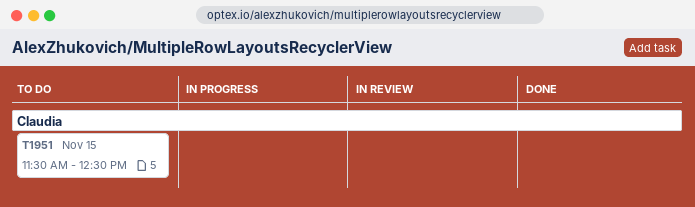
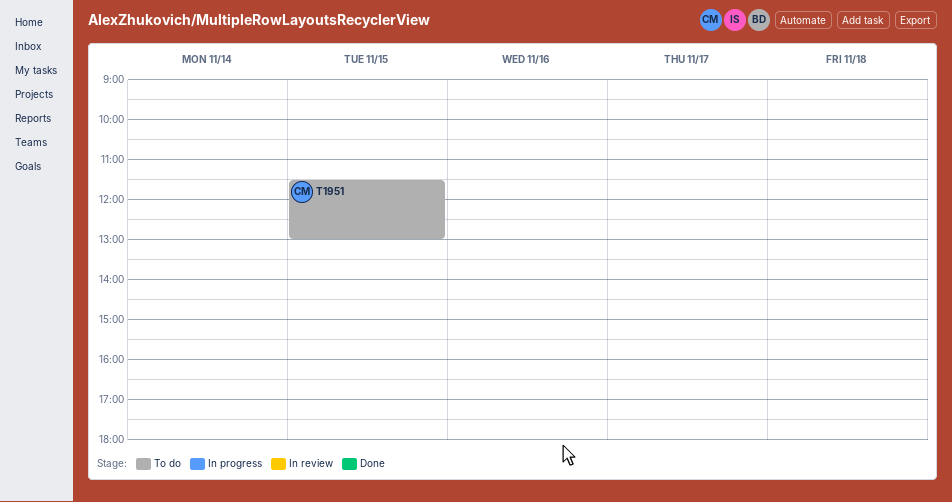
T1951, ends: 12:30 -> 13:00

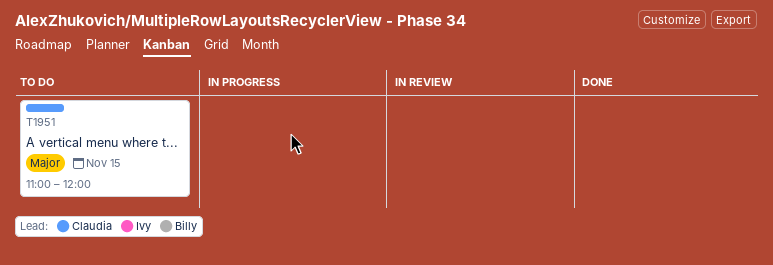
T1951, begins: 11:30 -> 11:00
T1951, ends: 13:00 -> 12:00

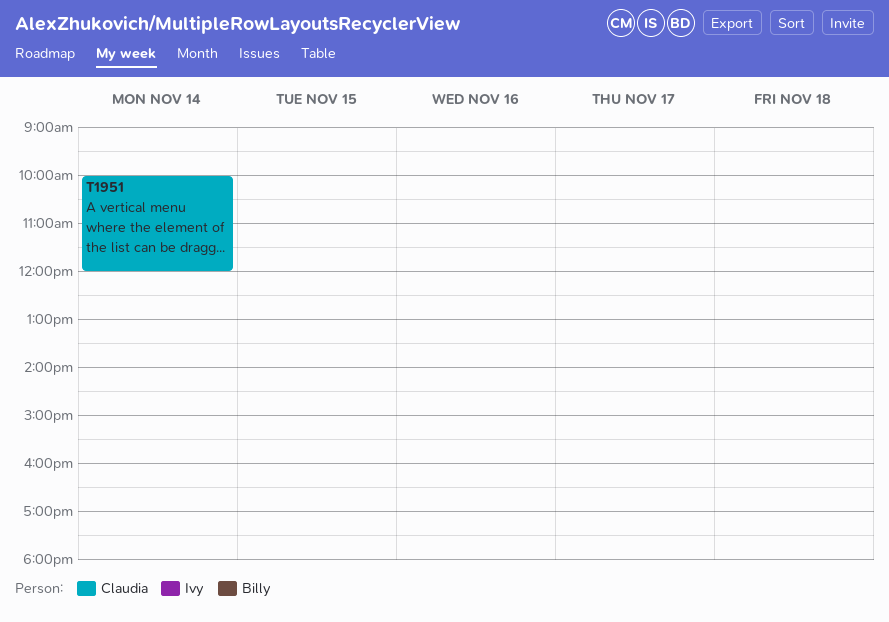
T1951, day: Nov 15 -> Nov 14
T1951, begins: 11:00 -> 10:00

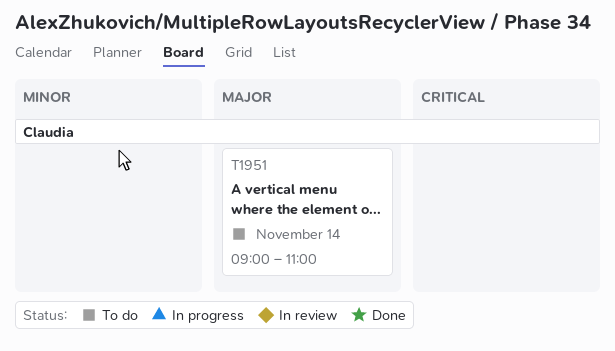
T1951, begins: 10:00 -> 09:00
T1951, ends: 12:00 -> 11:00

